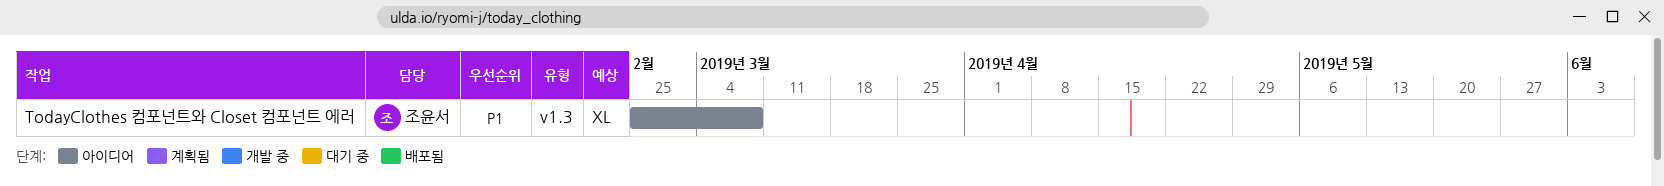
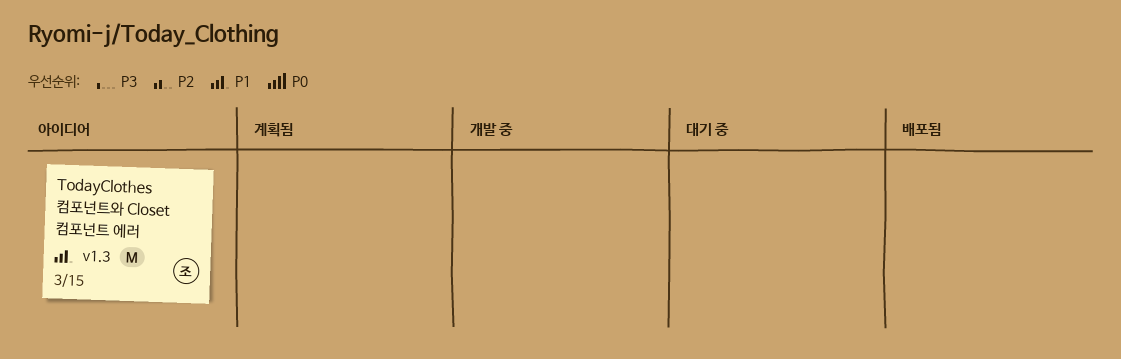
TodayClothes 컴포넌트와 Closet 컴포넌트 에러, estimate: XL -> M
TodayClothes 컴포넌트와 Closet 컴포넌트 에러, due: Mar 8 -> Mar 15

